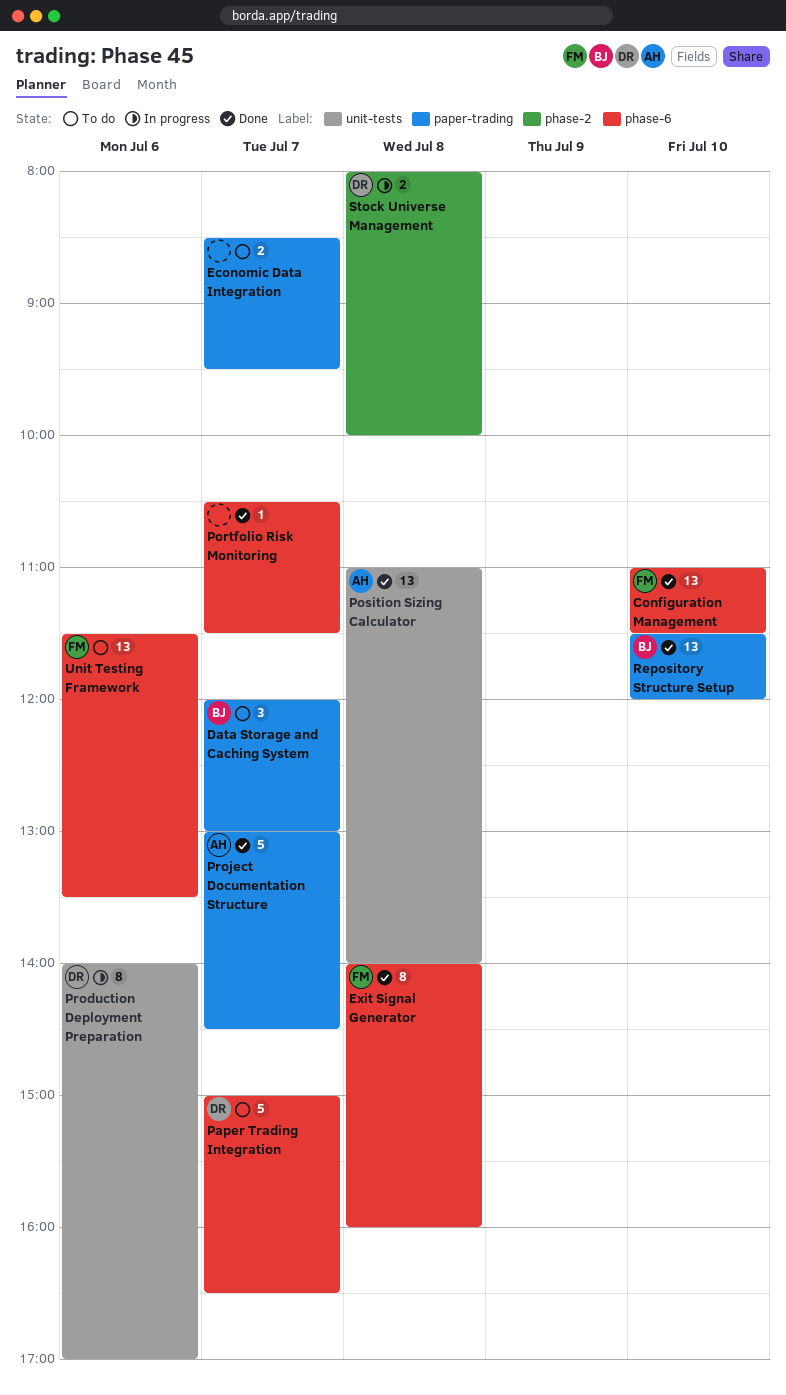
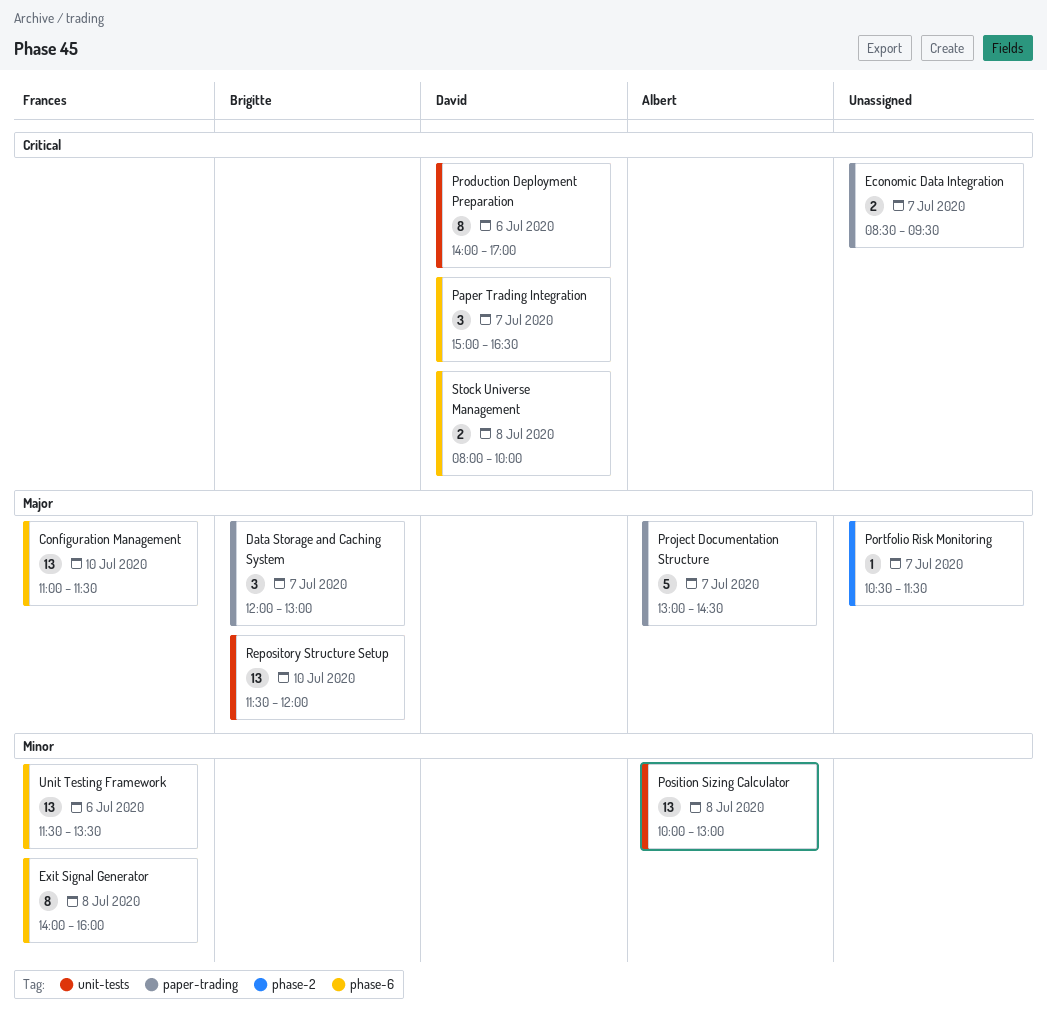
Paper Trading Integration, estimate: 5 -> 3
Portfolio Risk Monitoring, label: phase-6 -> phase-2
Position Sizing Calculator, begins: 11:00 -> 10:00
Position Sizing Calculator, ends: 14:00 -> 13:00
Repository Structure Setup, label: paper-trading -> unit-tests
Stock Universe Management, label: phase-2 -> phase-6

